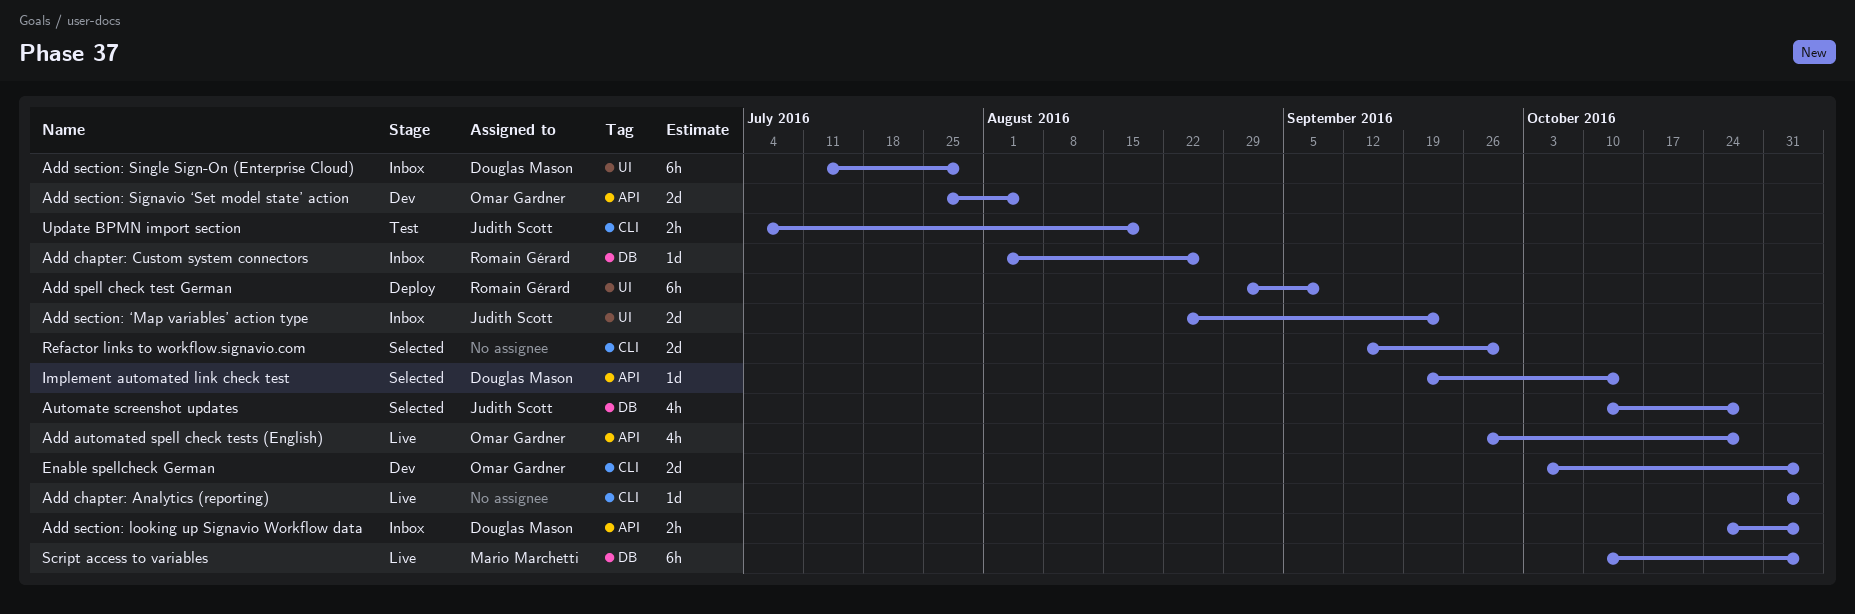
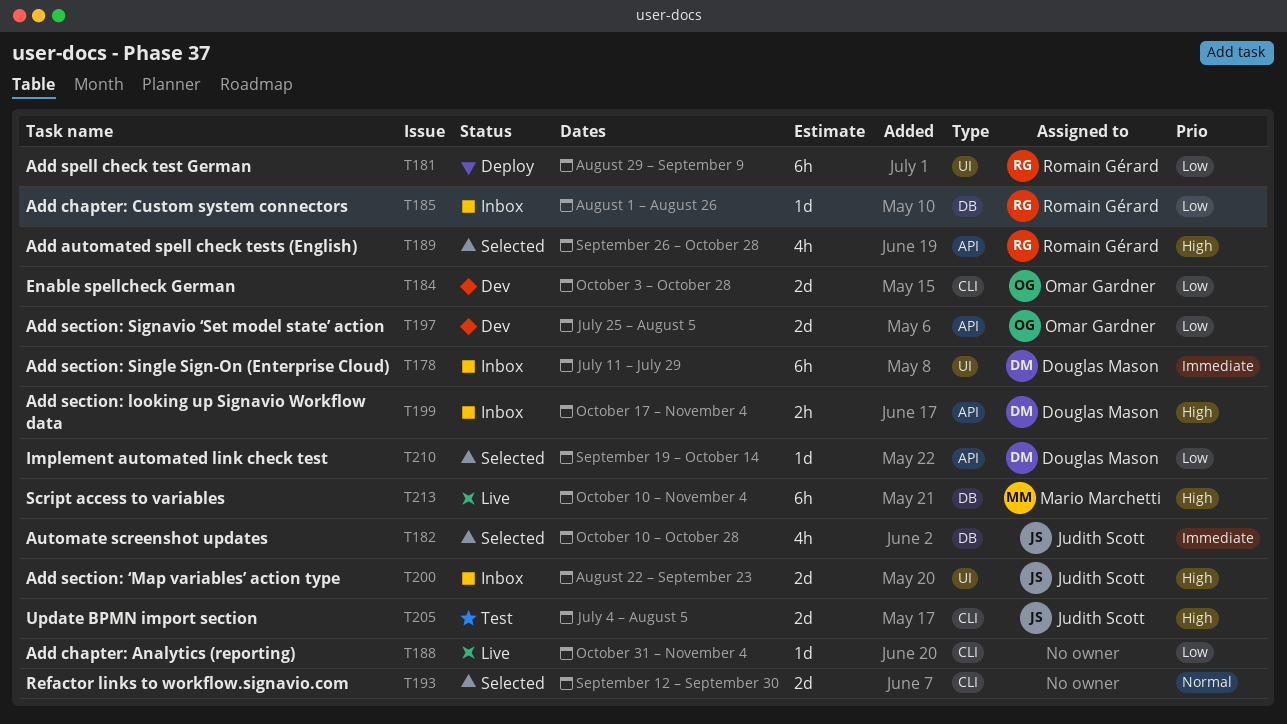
Add automated spell check tests (English), status: Live -> Selected
Add automated spell check tests (English), owner: Omar Gardner -> Romain Gérard
Add section: looking up Signavio Workflow data, start: Oct 24 -> Oct 17
Enable spellcheck German, due: Nov 4 -> Oct 28
Update BPMN import section, estimate: 2h -> 2d
Update BPMN import section, due: Aug 19 -> Aug 5

